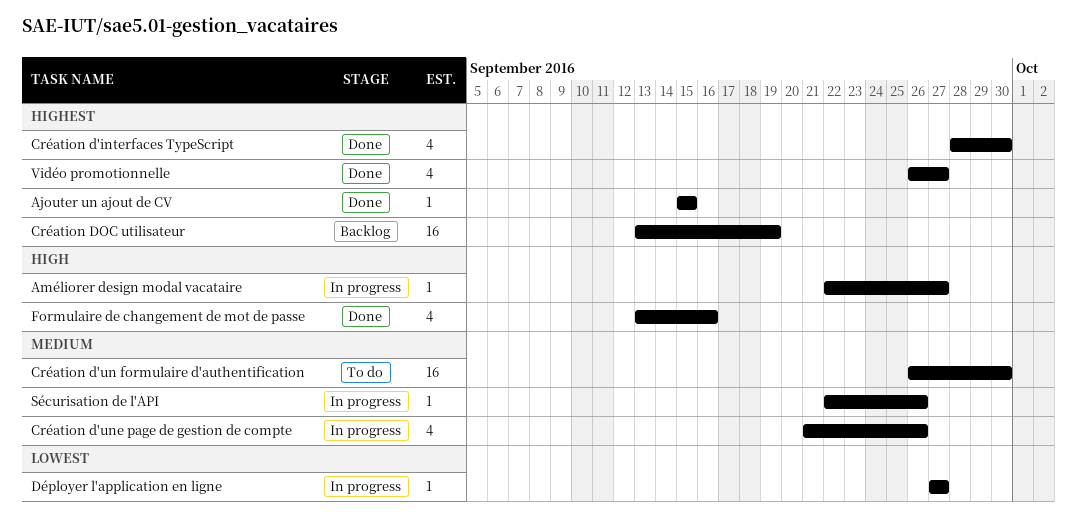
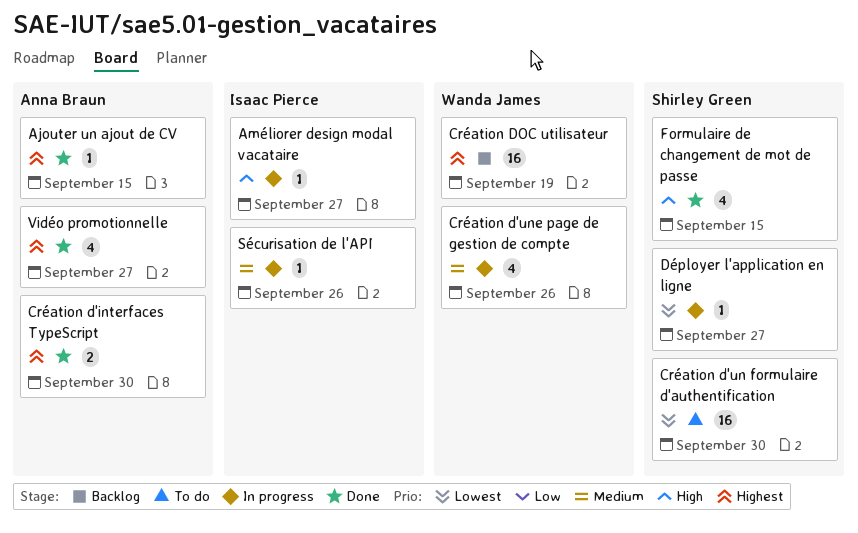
Création d'interfaces TypeScript, estimate: 4 -> 2
Création d'un formulaire d'authentification, priority: Medium -> Lowest
Formulaire de changement de mot de passe, due: Sep 16 -> Sep 15

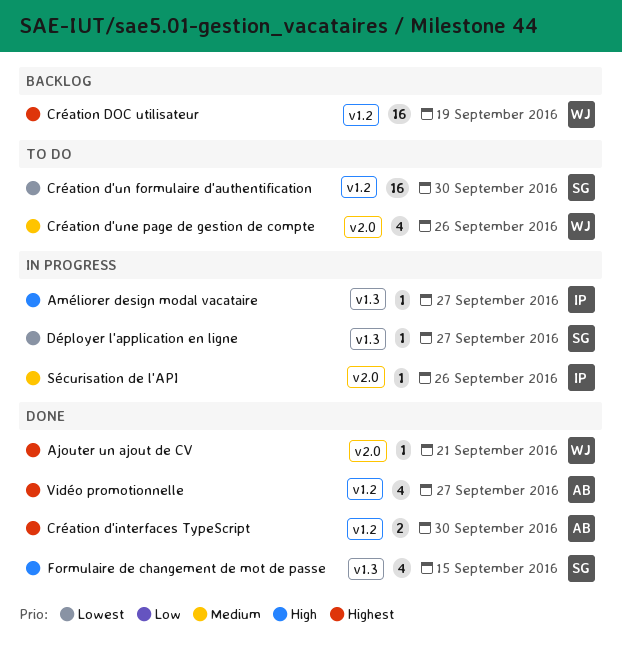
Ajouter un ajout de CV, owner: Anna Braun -> Wanda James
Ajouter un ajout de CV, due: Sep 15 -> Sep 21
Création d'une page de gestion de compte, status: In progress -> To do

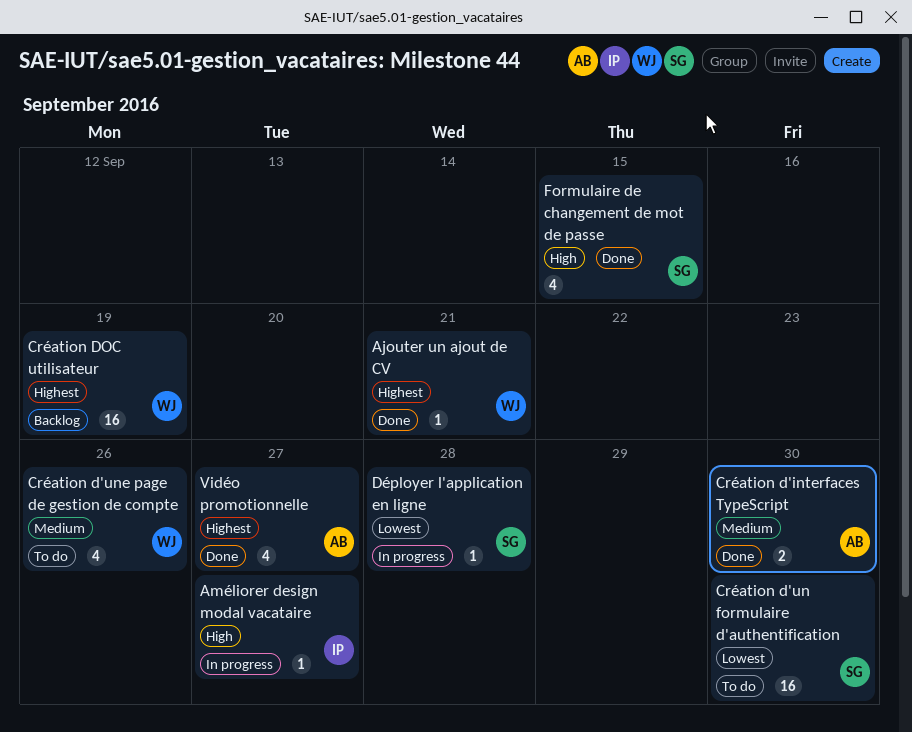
Création d'interfaces TypeScript, priority: Highest -> Medium
Déployer l'application en ligne, due: Sep 27 -> Sep 28
Sécurisation de l'API: present -> none

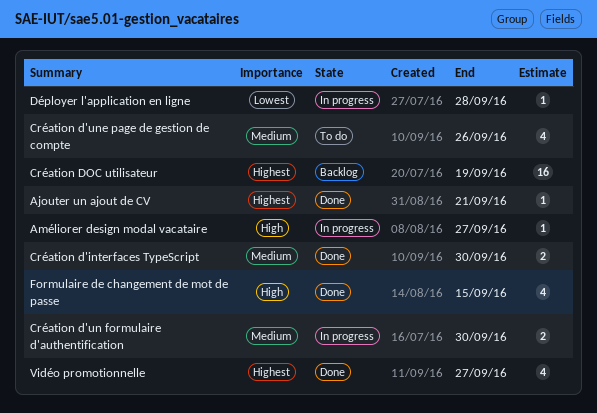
Création d'un formulaire d'authentification, status: To do -> In progress
Création d'un formulaire d'authentification, priority: Lowest -> Medium
Création d'un formulaire d'authentification, estimate: 16 -> 2

